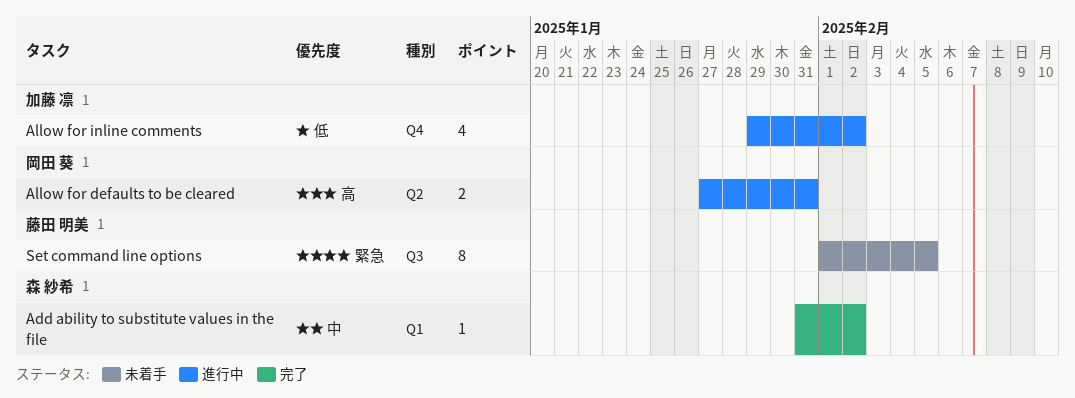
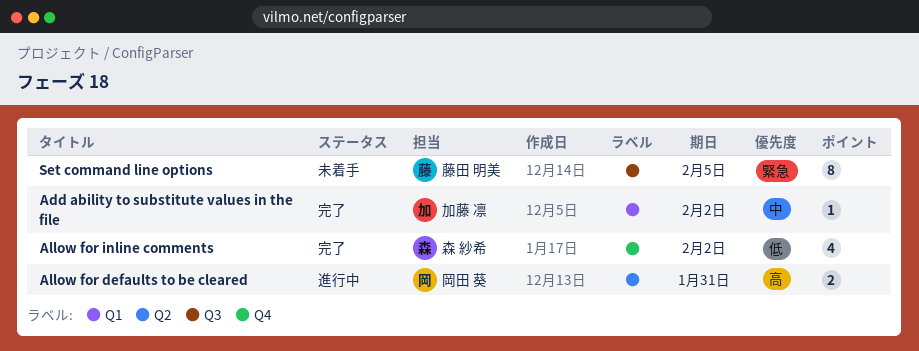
Add ability to substitute values in the file, owner: 森 紗希 -> 加藤 凛
Allow for inline comments, status: 進行中 -> 完了
Allow for inline comments, owner: 加藤 凛 -> 森 紗希

